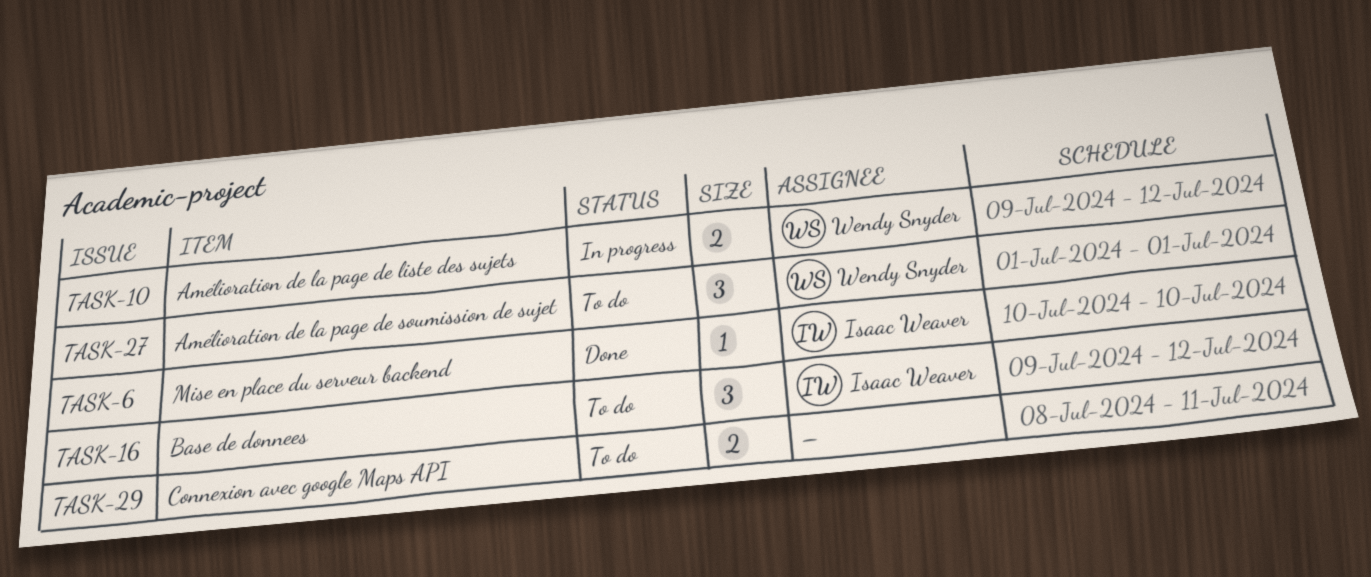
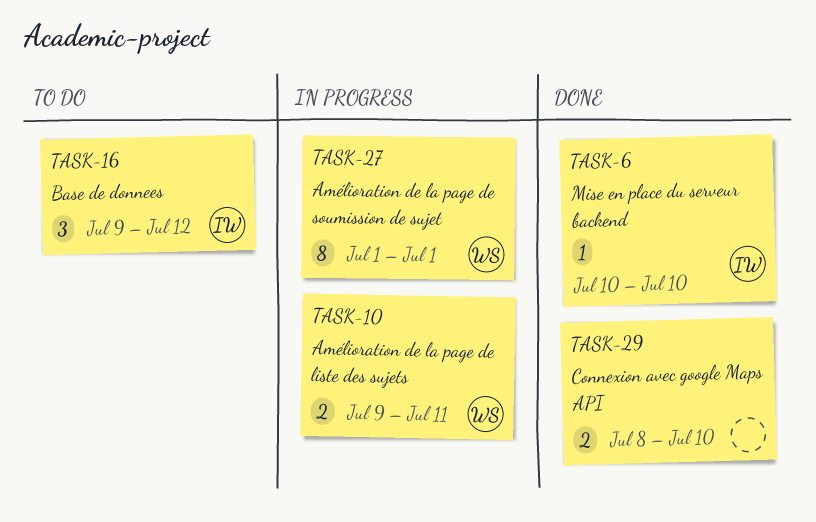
TASK-10, due: Jul 12 -> Jul 11
TASK-27, status: To do -> In progress
TASK-27, estimate: 3 -> 8
TASK-29, status: To do -> Done
TASK-29, due: Jul 11 -> Jul 10

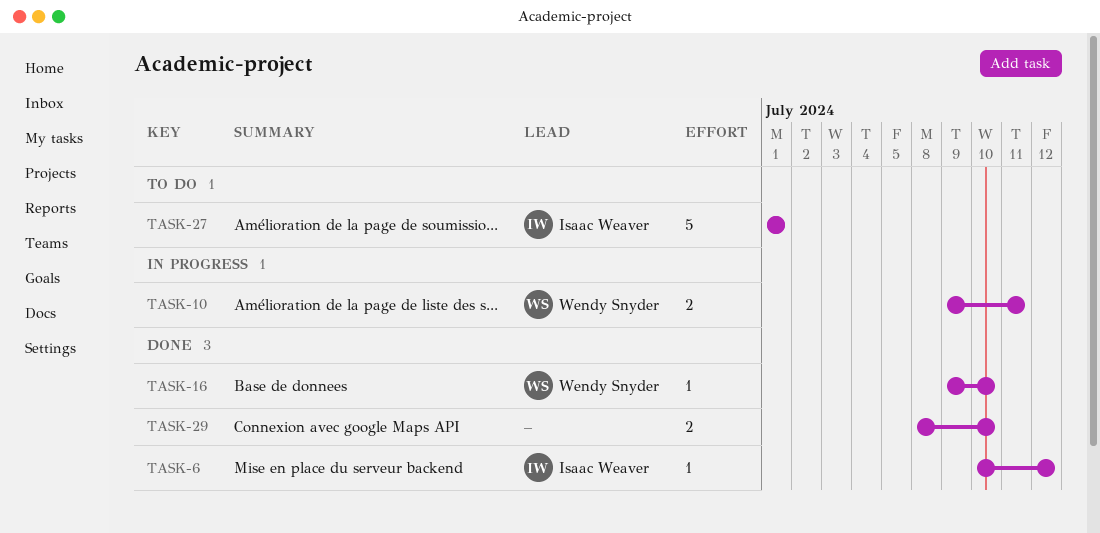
TASK-6, due: Jul 10 -> Jul 12
TASK-16, status: To do -> Done
TASK-16, owner: Isaac Weaver -> Wendy Snyder
TASK-16, estimate: 3 -> 1
TASK-16, due: Jul 12 -> Jul 10
TASK-27, status: In progress -> To do
TASK-27, owner: Wendy Snyder -> Isaac Weaver
TASK-27, estimate: 8 -> 5

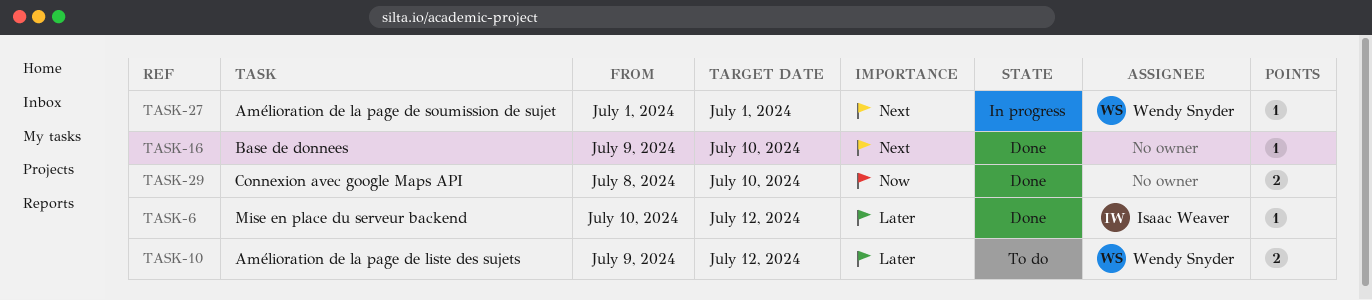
TASK-10, status: In progress -> To do
TASK-10, due: Jul 11 -> Jul 12
TASK-16, owner: Wendy Snyder -> none
TASK-27, status: To do -> In progress
TASK-27, owner: Isaac Weaver -> Wendy Snyder
TASK-27, estimate: 5 -> 1

